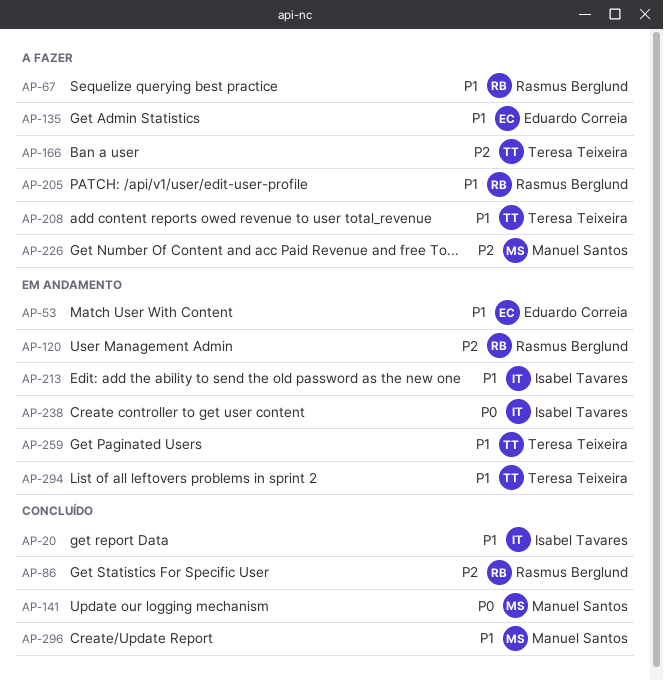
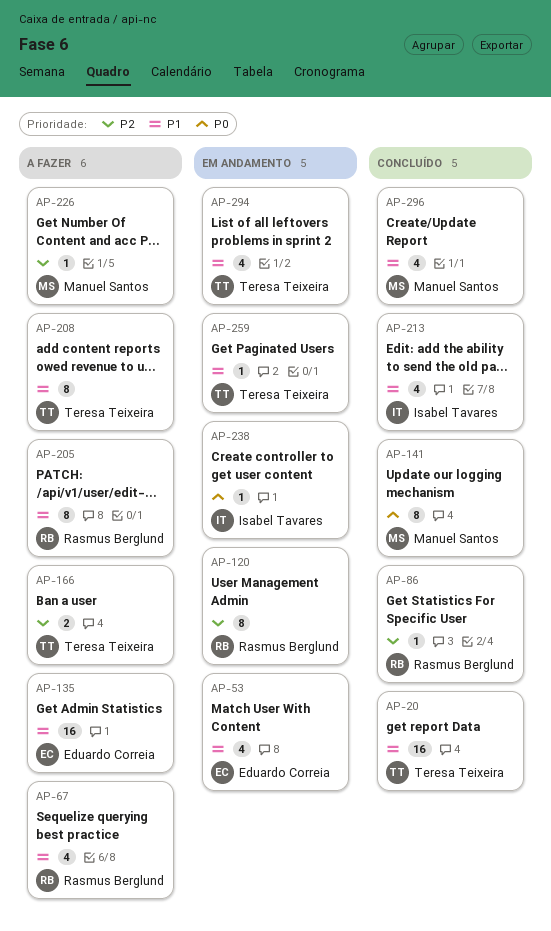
AP-20, owner: Isabel Tavares -> Teresa Teixeira
AP-213, status: Em andamento -> Concluído

